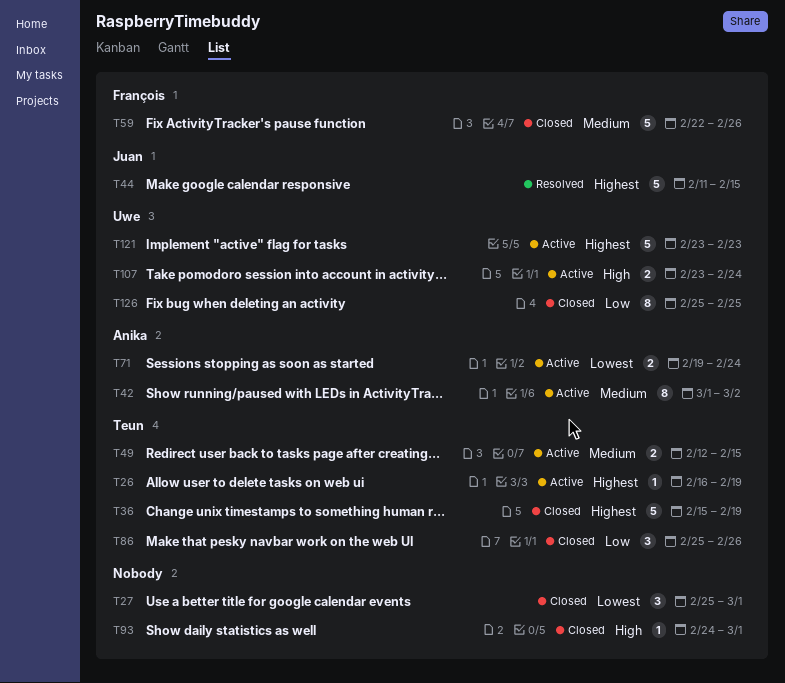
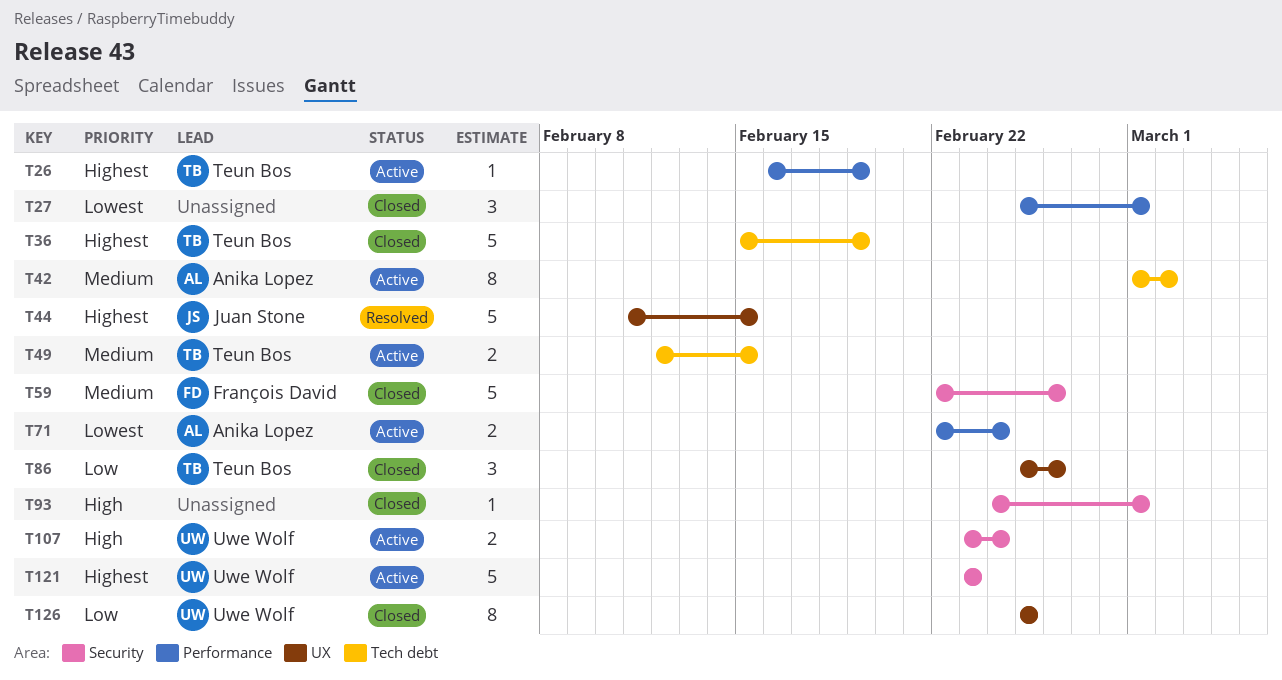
T71, start: Feb 19 -> Feb 22

